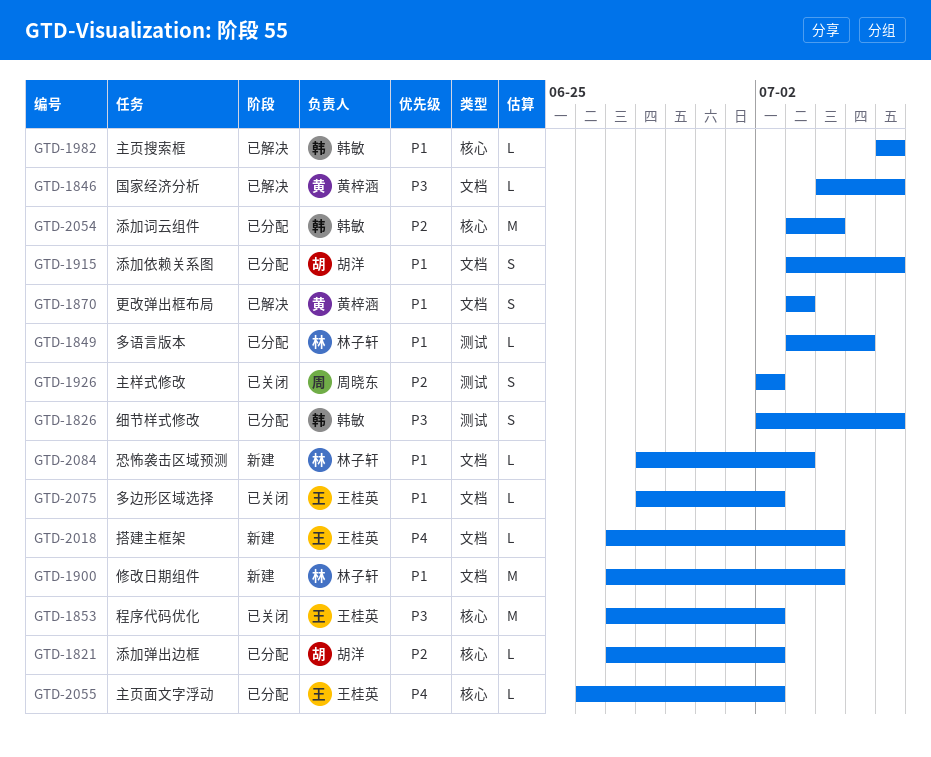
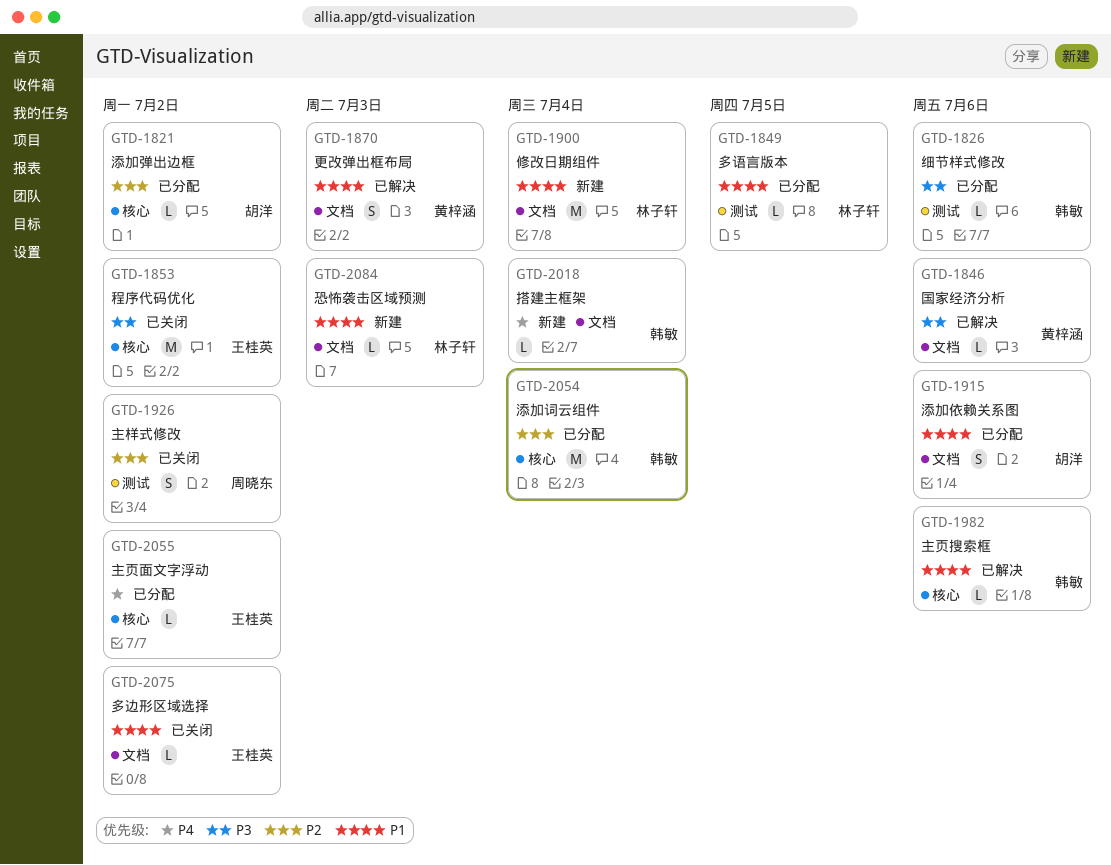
GTD-1826, estimate: S -> L
GTD-2018, owner: 王桂英 -> 韩敏

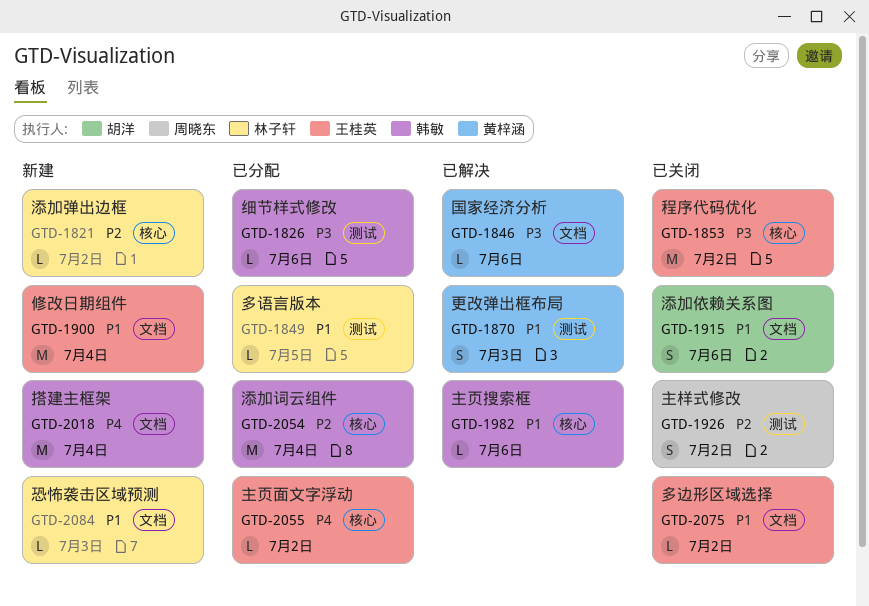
GTD-1821, status: 已分配 -> 新建
GTD-1821, owner: 胡洋 -> 林子轩
GTD-1870, label: 文档 -> 测试
GTD-1900, owner: 林子轩 -> 王桂英
GTD-1915, status: 已分配 -> 已关闭
GTD-2018, estimate: L -> M

